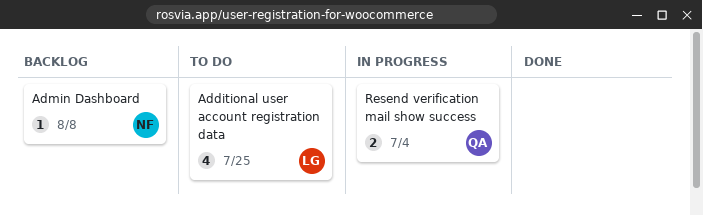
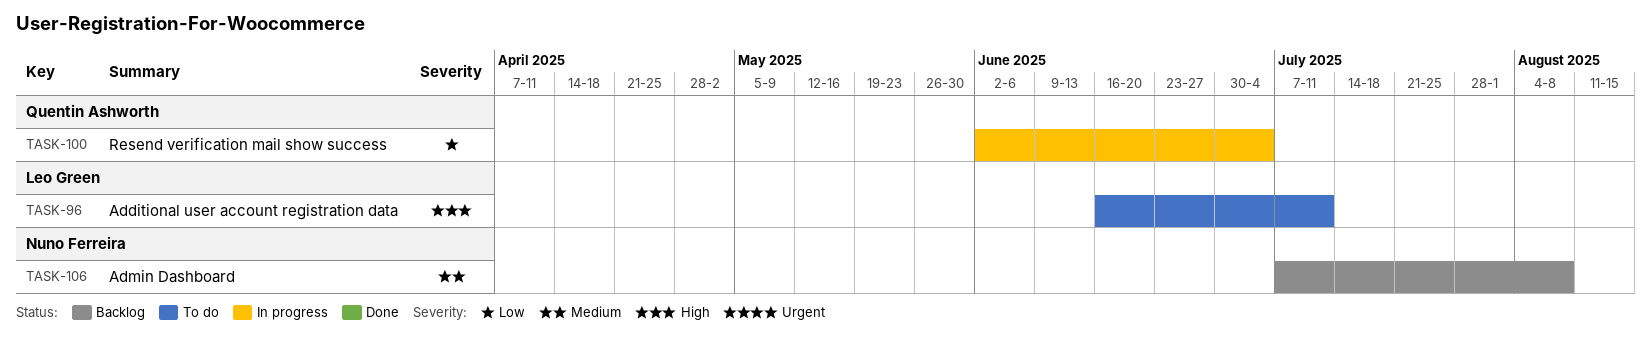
Additional user account registration data, due: Jul 25 -> Jul 11

